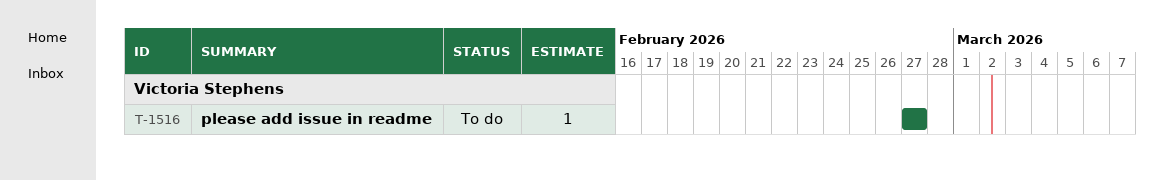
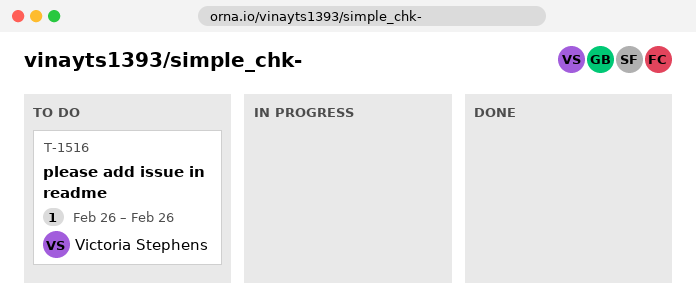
T-1516, start: Feb 27 -> Feb 26
T-1516, due: Feb 27 -> Feb 26

